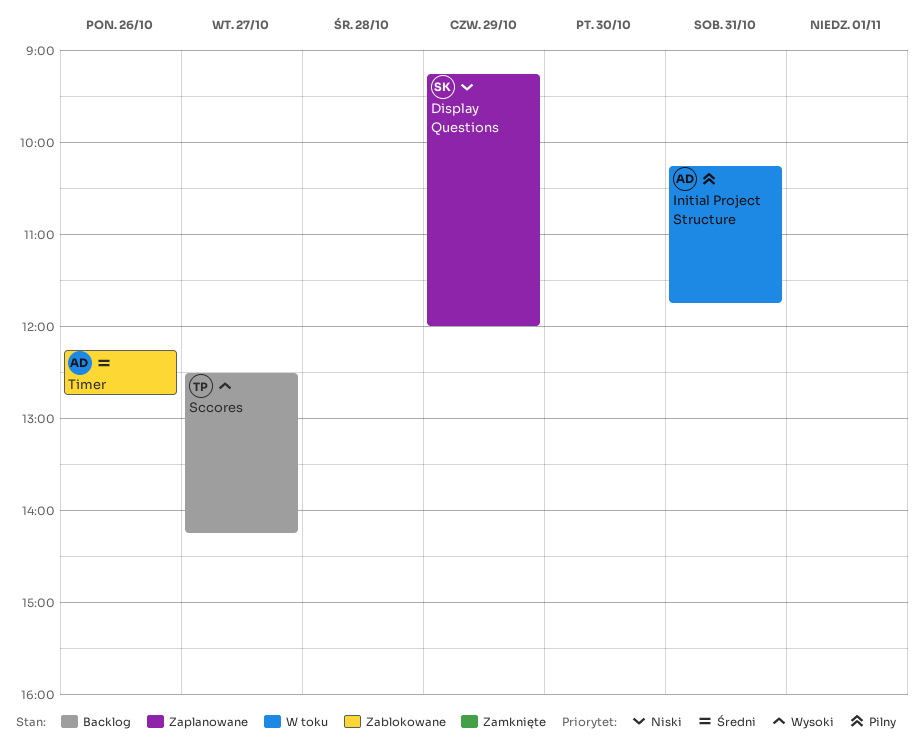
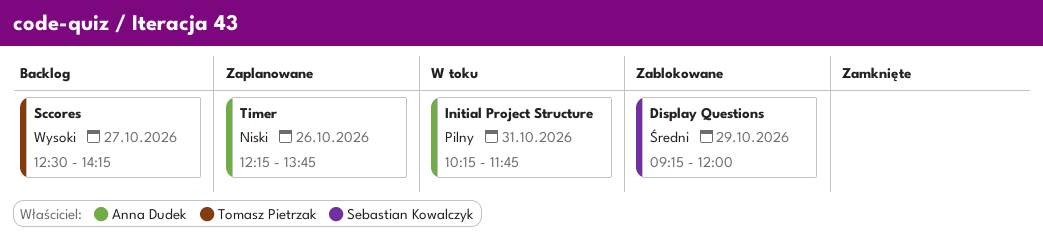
Display Questions, status: Zaplanowane -> Zablokowane
Display Questions, priority: Niski -> Średni
Timer, status: Zablokowane -> Zaplanowane
Timer, priority: Średni -> Niski
Timer, ends: 12:45 -> 13:45

